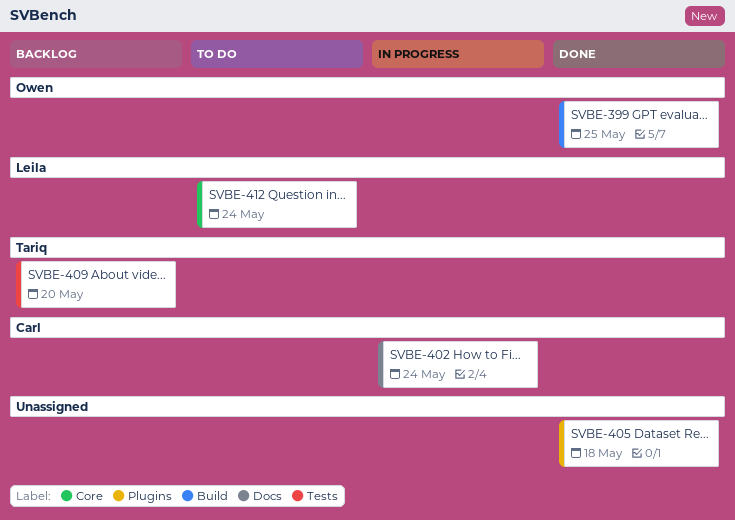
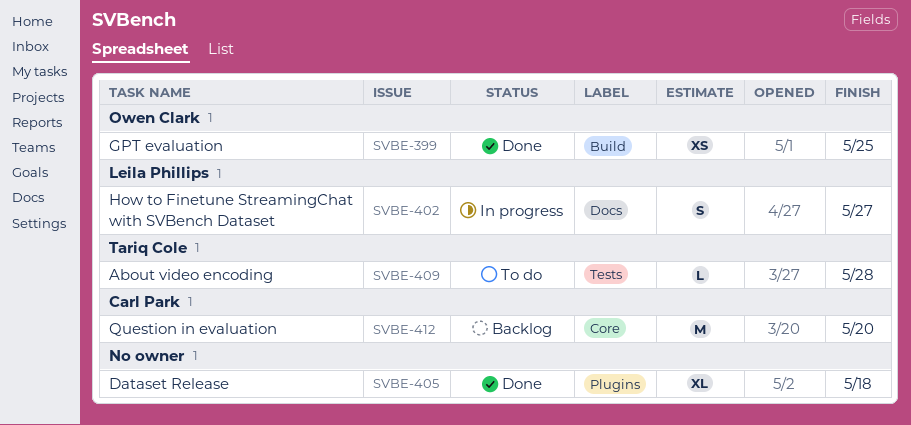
SVBE-402, owner: Carl Park -> Leila Phillips
SVBE-402, due: May 24 -> May 27
SVBE-409, status: Backlog -> To do
SVBE-409, due: May 20 -> May 28
SVBE-412, status: To do -> Backlog
SVBE-412, owner: Leila Phillips -> Carl Park
SVBE-412, due: May 24 -> May 20

